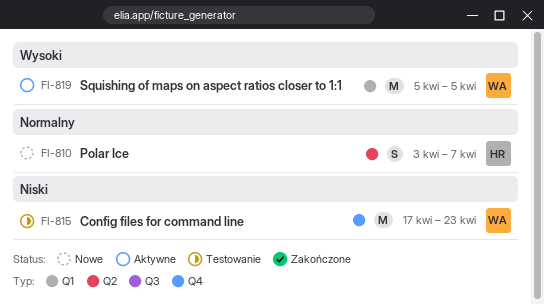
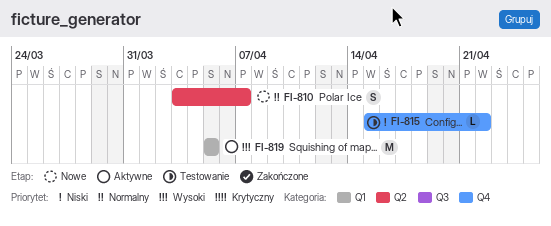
FI-815, estimate: M -> L
FI-815, start: Apr 17 -> Apr 15
FI-815, due: Apr 23 -> Apr 22

